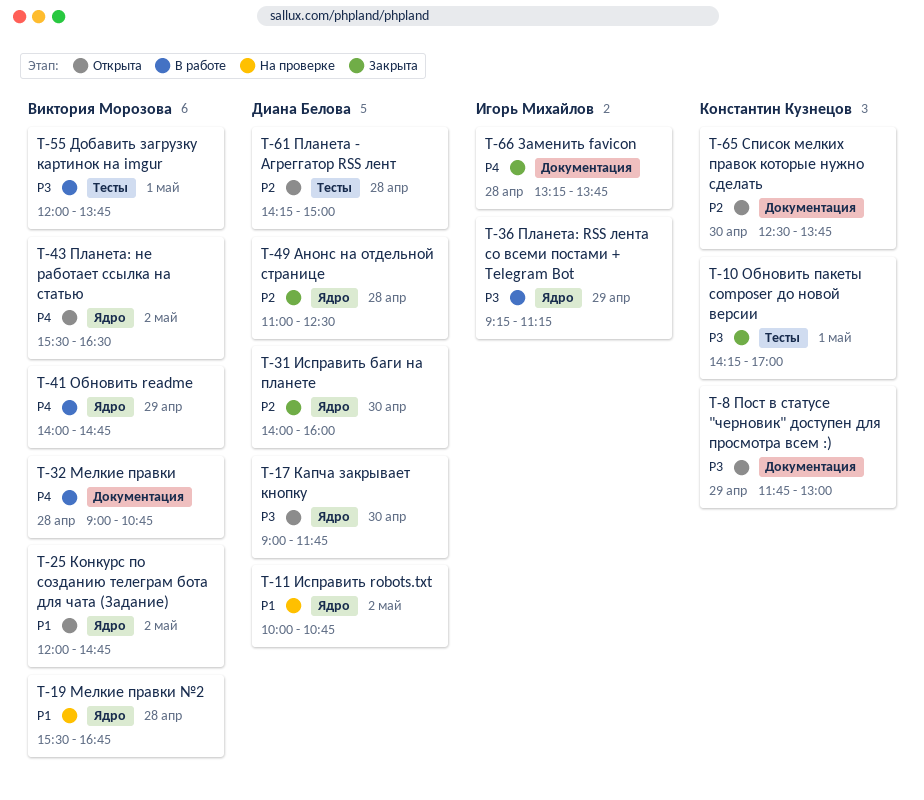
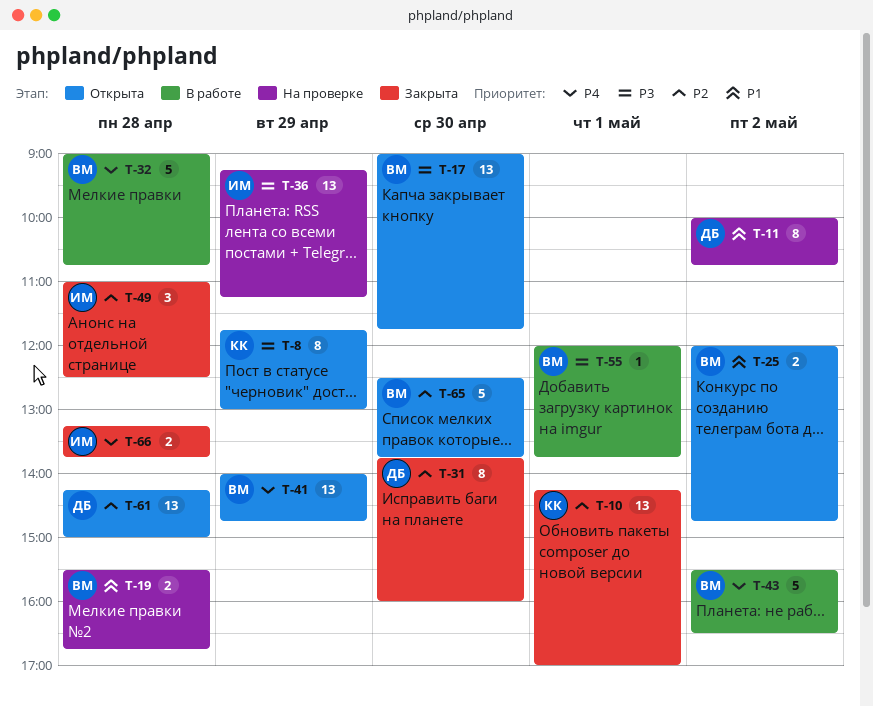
T-10, priority: P3 -> P2
T-17, owner: Диана Белова -> Виктория Морозова
T-31, begins: 14:00 -> 13:45
T-36, status: В работе -> На проверке
T-41, status: В работе -> Открыта
T-43, status: Открыта -> В работе
T-49, owner: Диана Белова -> Игорь Михайлов
T-65, owner: Константин Кузнецов -> Виктория Морозова

